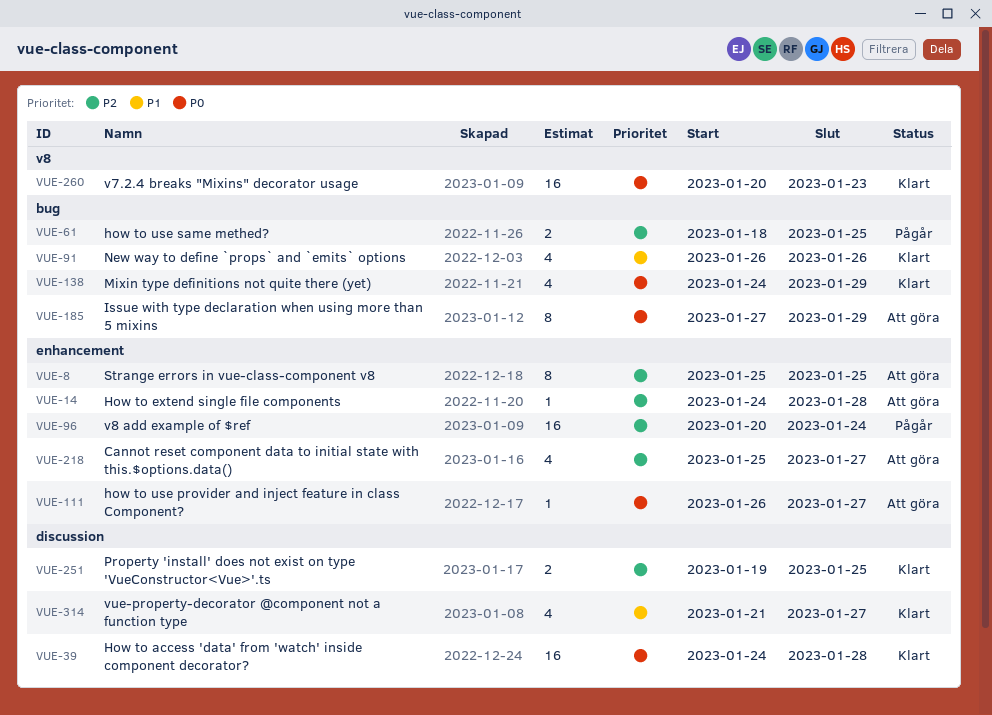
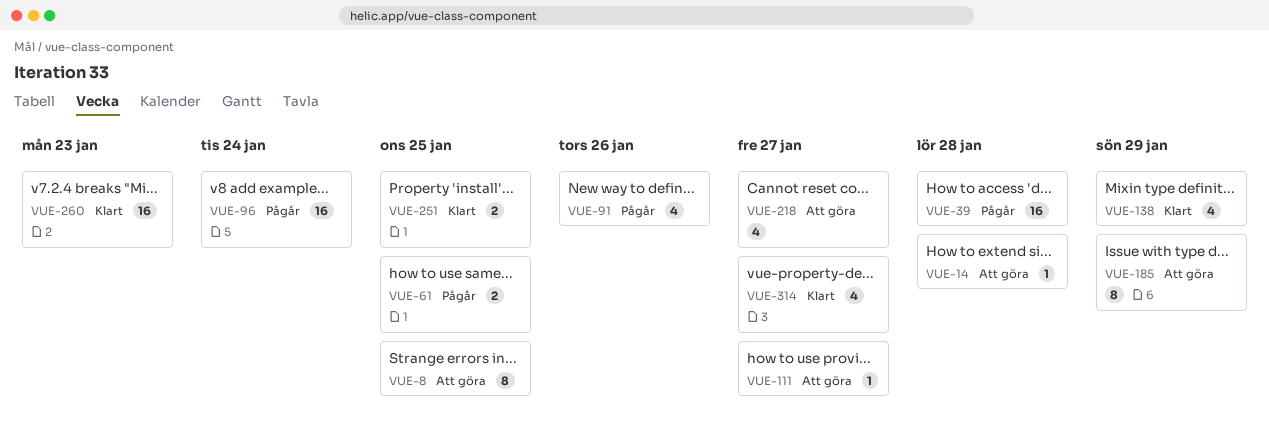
VUE-39, status: Klart -> Pågår
VUE-91, status: Klart -> Pågår

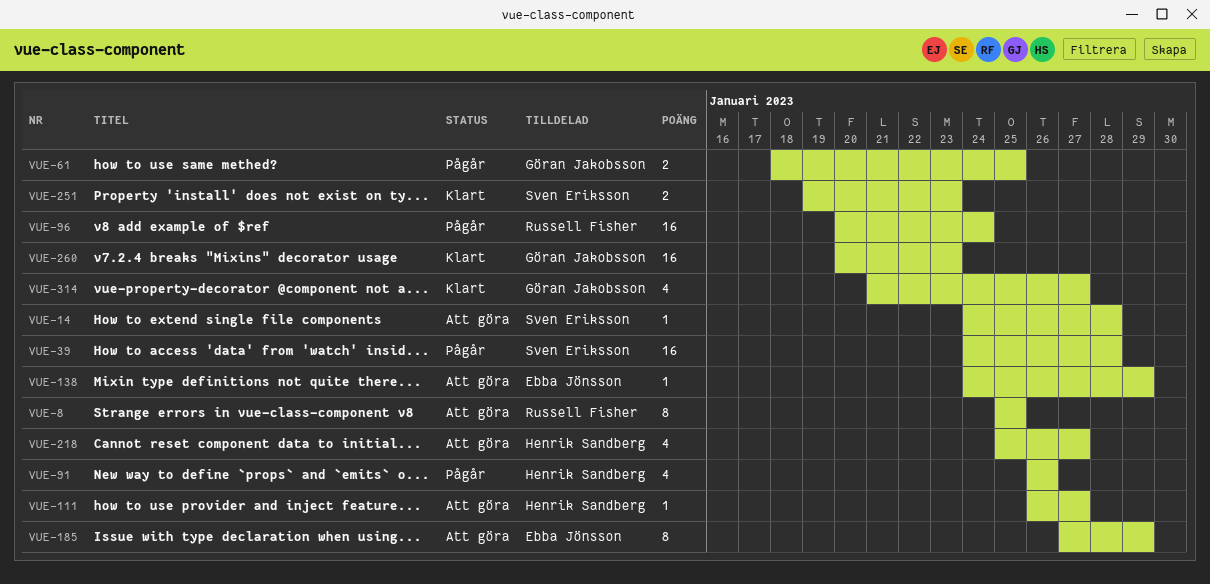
VUE-138, status: Klart -> Att göra
VUE-138, estimate: 4 -> 1
VUE-251, due: Jan 25 -> Jan 23

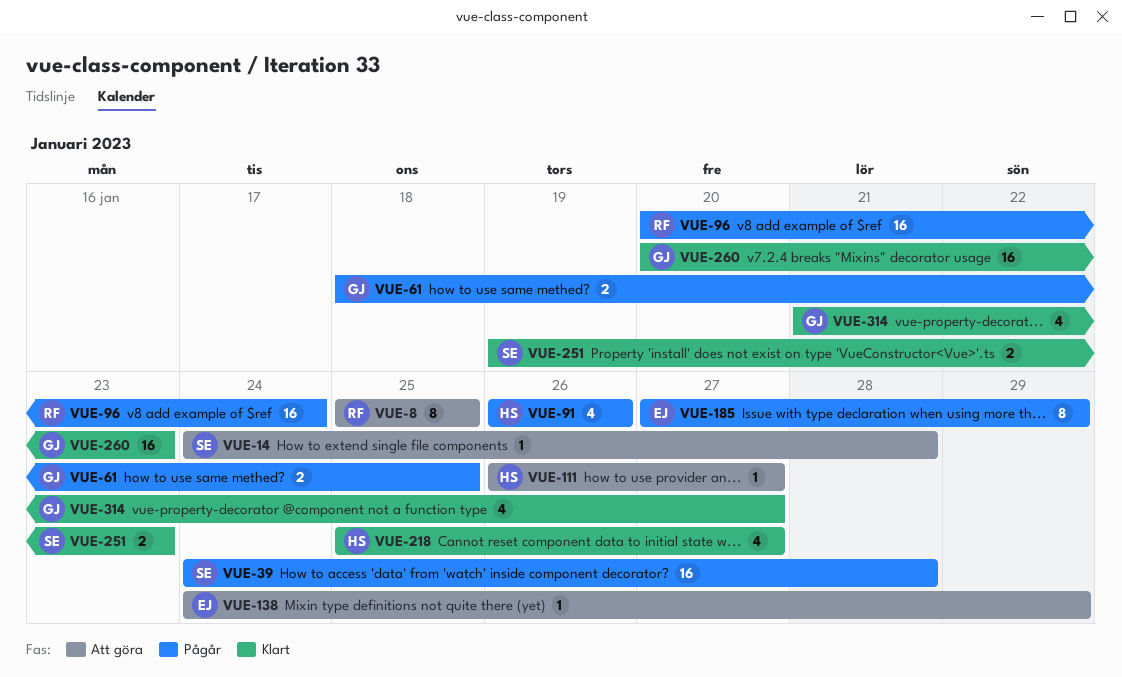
VUE-185, status: Att göra -> Pågår
VUE-218, status: Att göra -> Klart

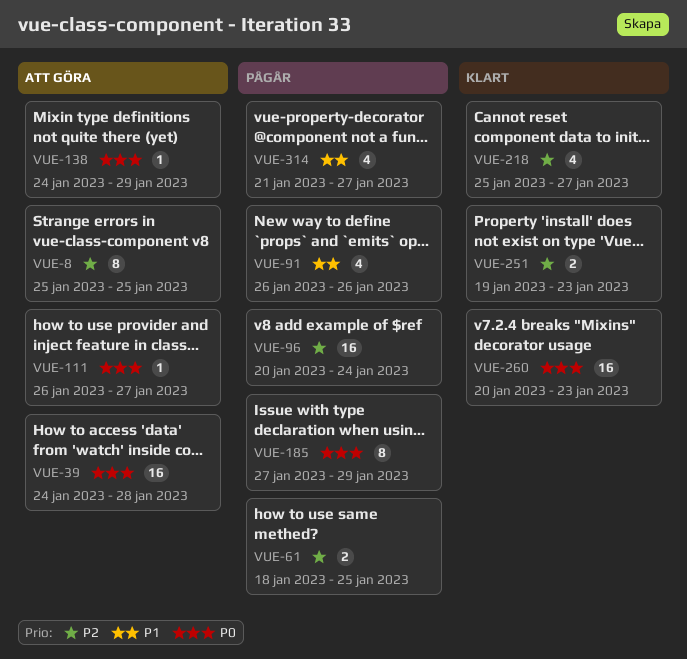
VUE-14: present -> none
VUE-39, status: Pågår -> Att göra
VUE-314, status: Klart -> Pågår

